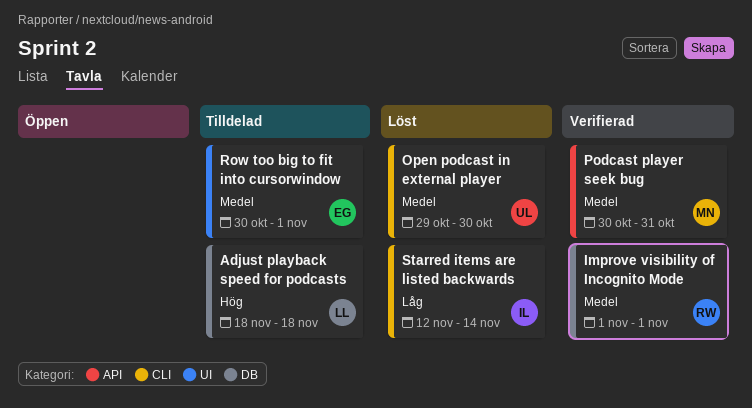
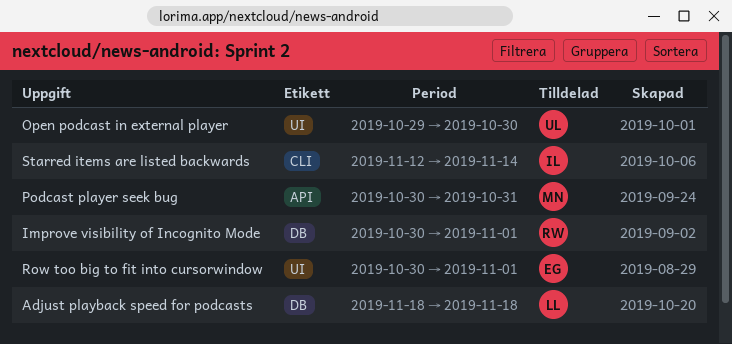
Improve visibility of Incognito Mode, start: Nov 1 -> Oct 30
Open podcast in external player, label: CLI -> UI

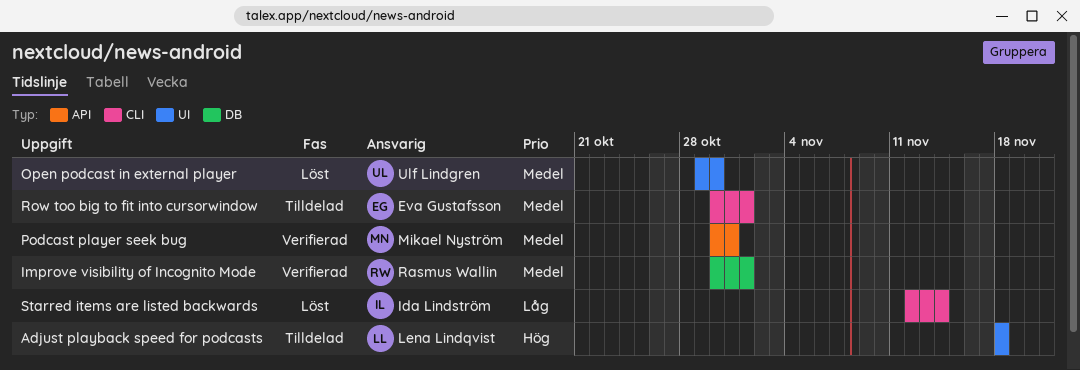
Adjust playback speed for podcasts, label: DB -> UI
Row too big to fit into cursorwindow, label: UI -> CLI

